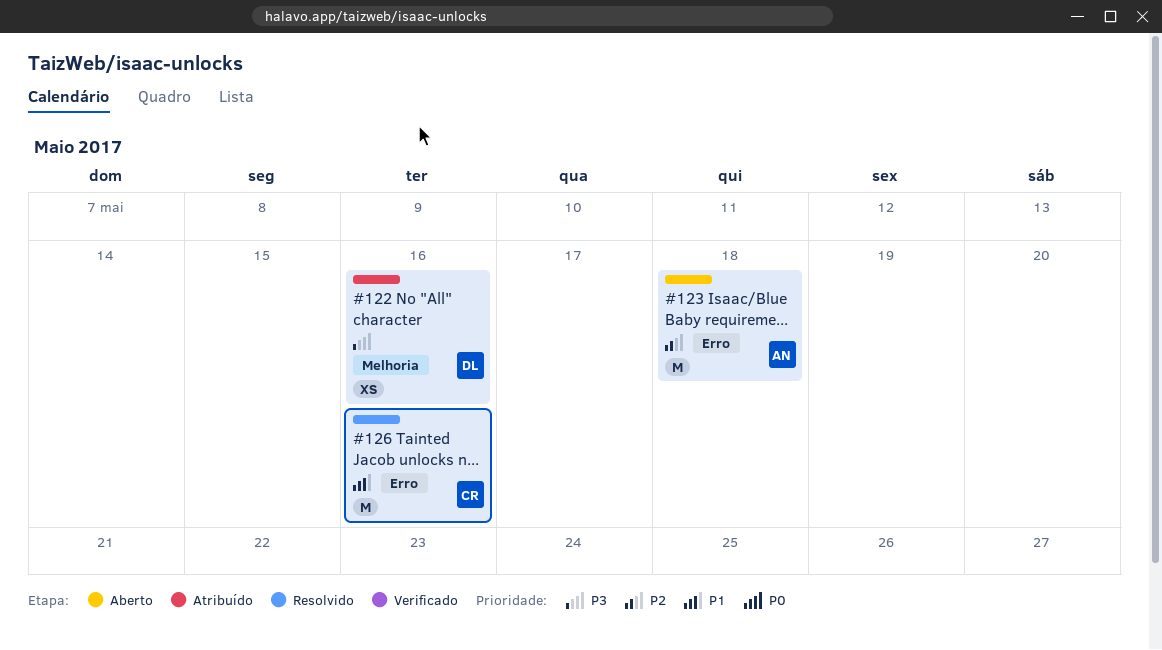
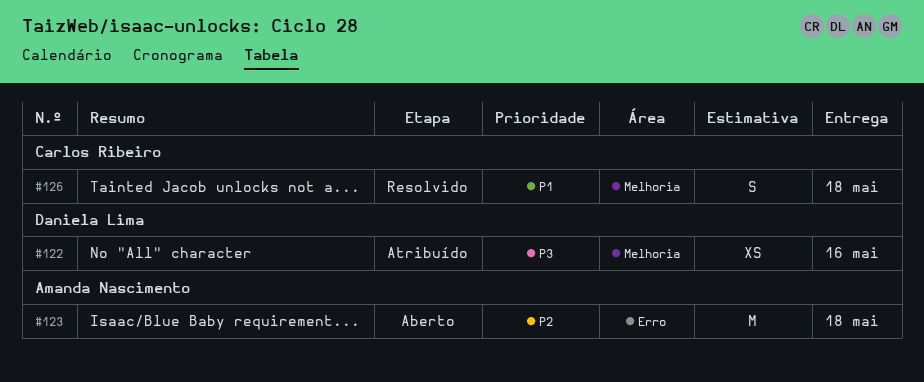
#126, label: Erro -> Melhoria
#126, estimate: M -> S
#126, due: May 16 -> May 18

